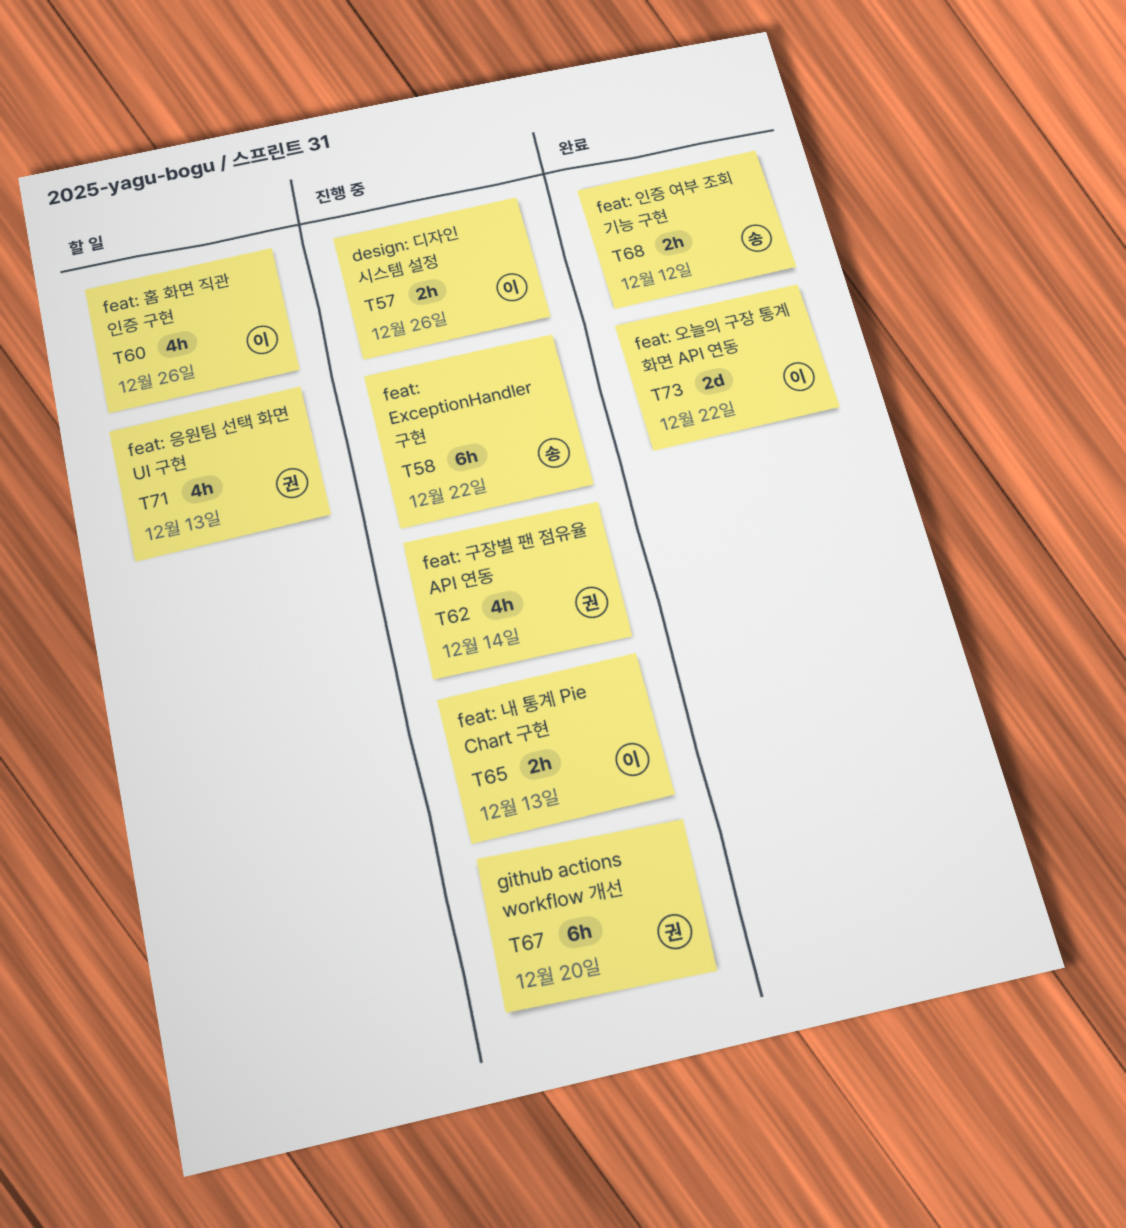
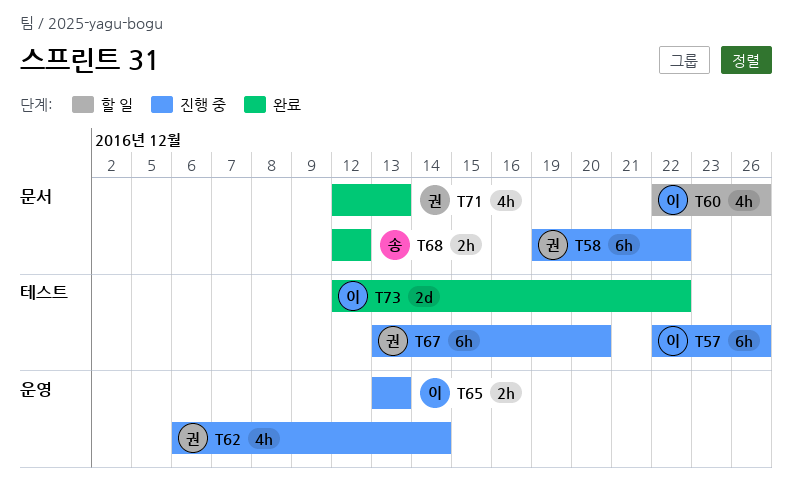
T57, estimate: 2h -> 6h
T58, owner: 송 -> 권
T71, status: 할 일 -> 완료

